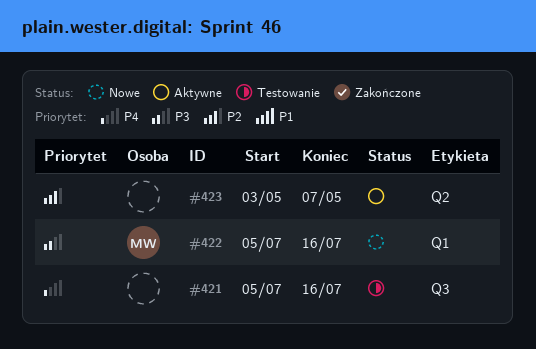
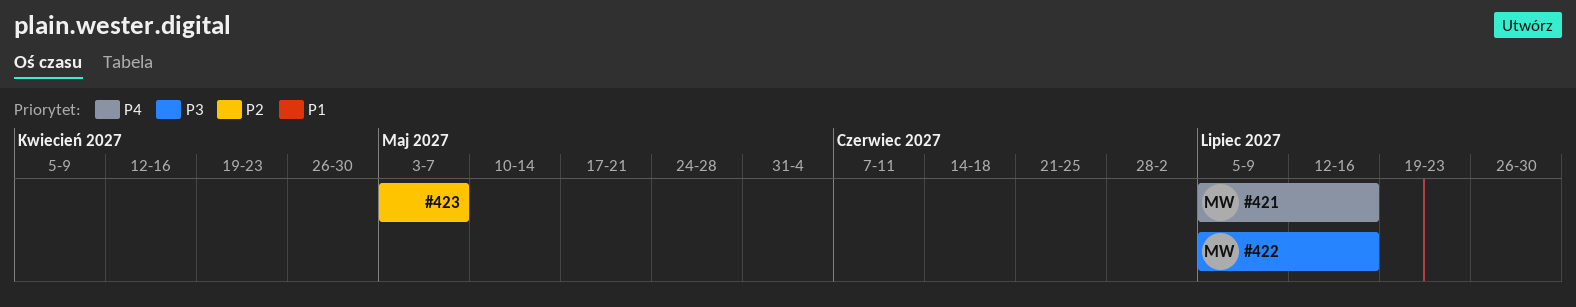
#421, owner: none -> MW

